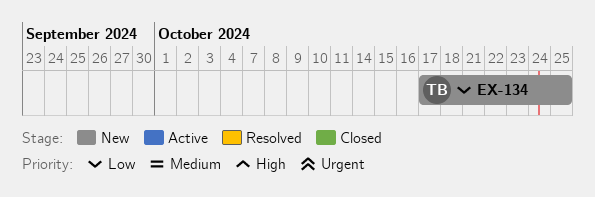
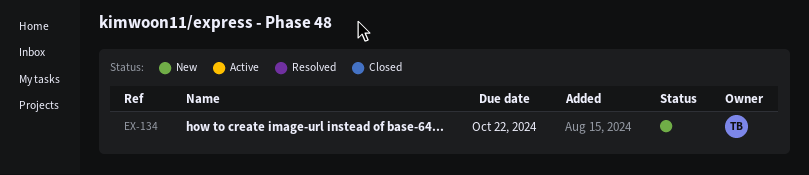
EX-134, due: Oct 25 -> Oct 22

